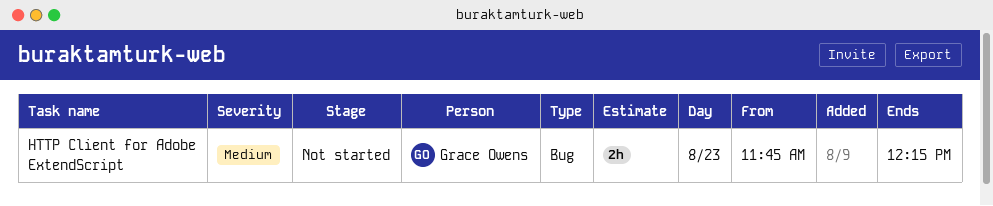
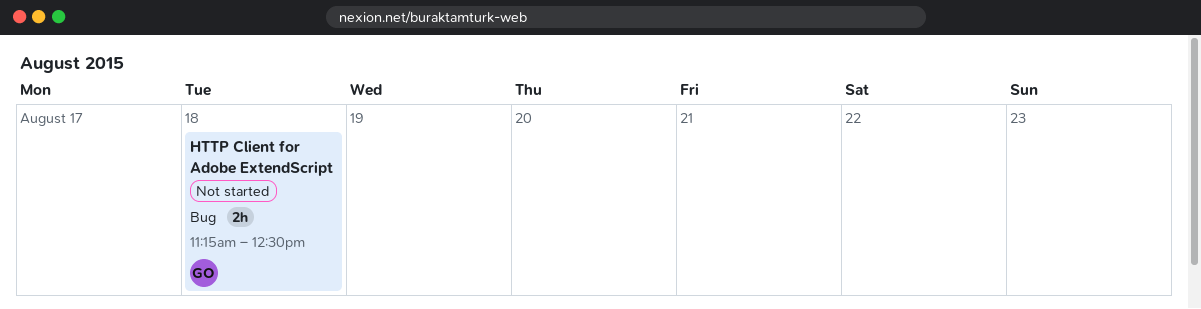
HTTP Client for Adobe ExtendScript, day: Aug 23 -> Aug 18
HTTP Client for Adobe ExtendScript, begins: 11:45 -> 11:15
HTTP Client for Adobe ExtendScript, ends: 12:15 -> 12:30

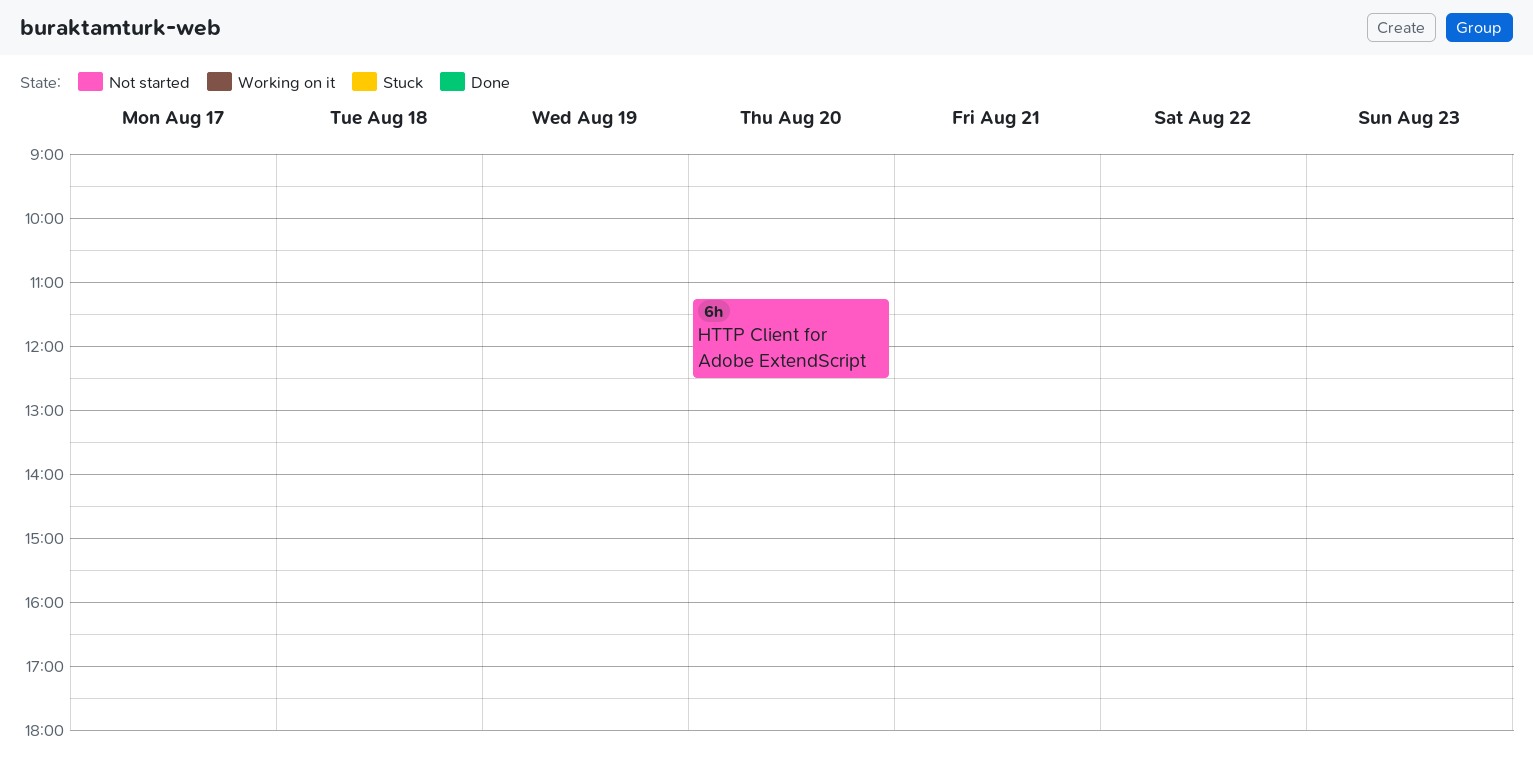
HTTP Client for Adobe ExtendScript, estimate: 2h -> 6h
HTTP Client for Adobe ExtendScript, day: Aug 18 -> Aug 20

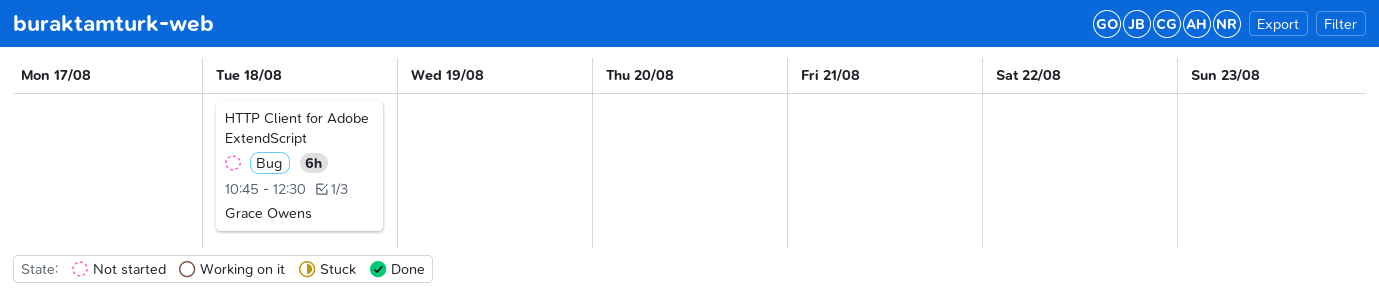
HTTP Client for Adobe ExtendScript, day: Aug 20 -> Aug 18
HTTP Client for Adobe ExtendScript, begins: 11:15 -> 10:45

